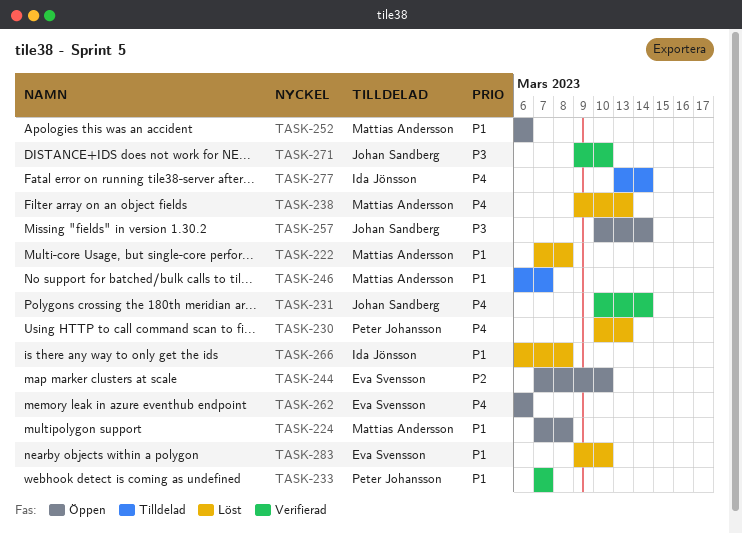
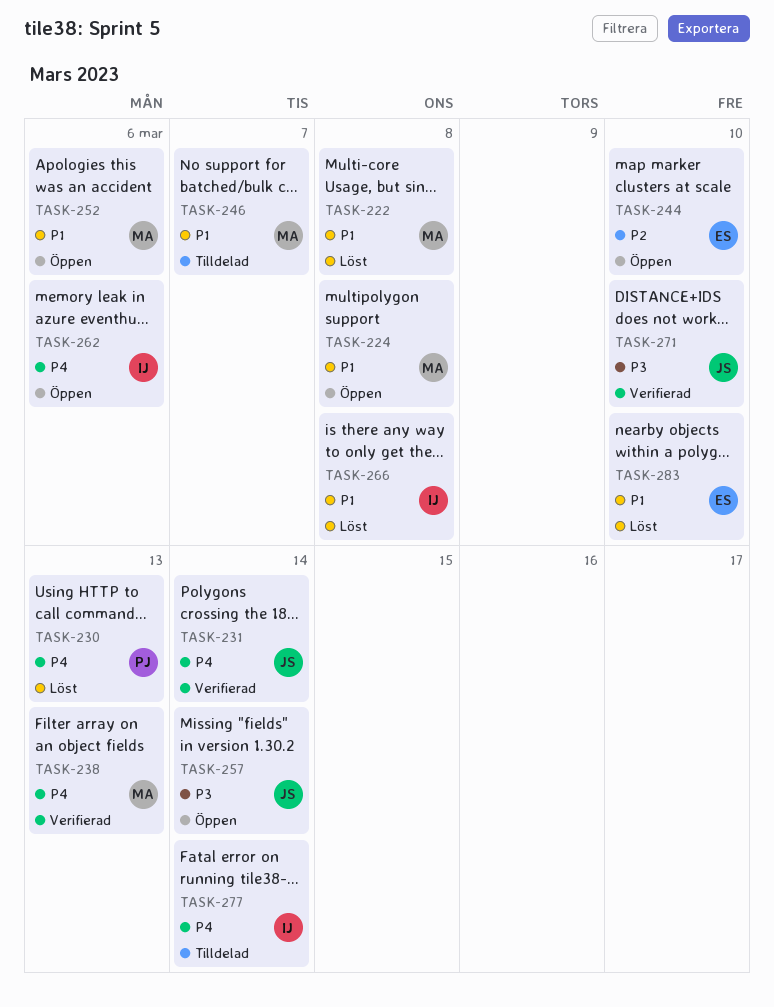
TASK-233: present -> none
TASK-238, status: Löst -> Verifierad
TASK-262, owner: Eva Svensson -> Ida Jönsson

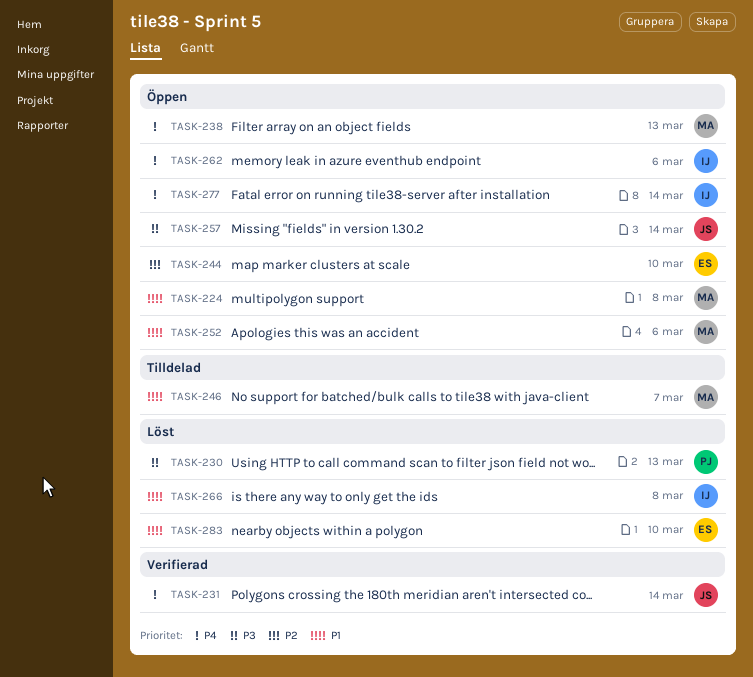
TASK-222: present -> none
TASK-230, priority: P4 -> P3
TASK-238, status: Verifierad -> Öppen
TASK-271: present -> none
TASK-277, status: Tilldelad -> Öppen

